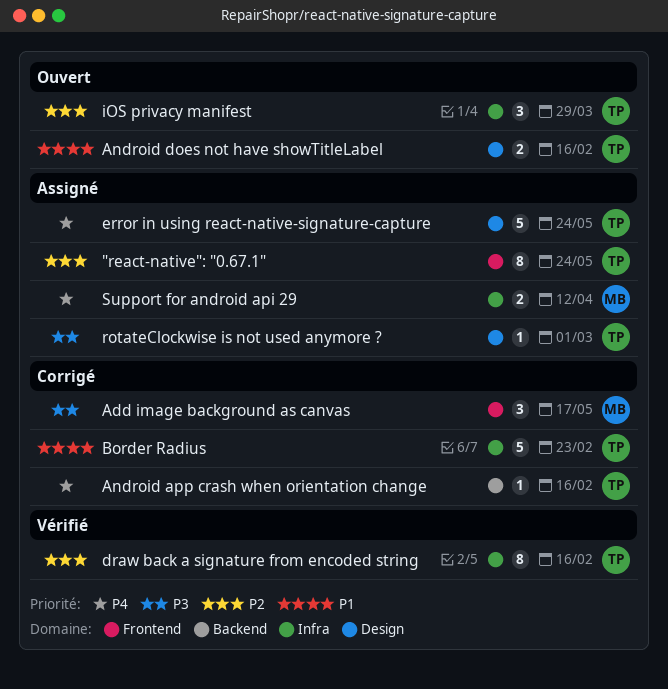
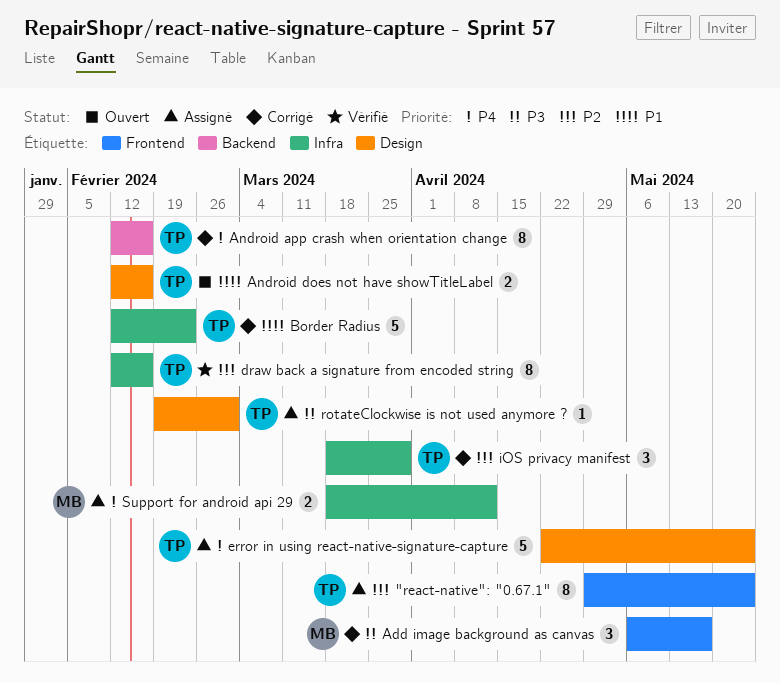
Android app crash when orientation change, estimate: 1 -> 8
iOS privacy manifest, status: Ouvert -> Corrigé

